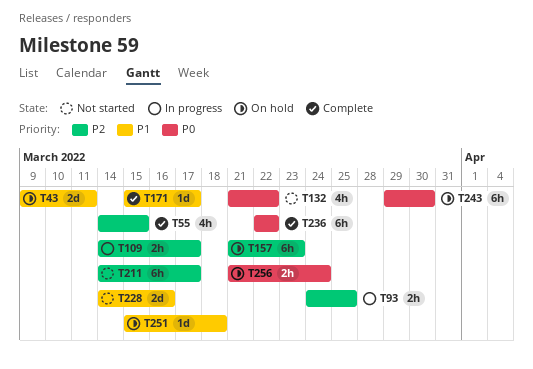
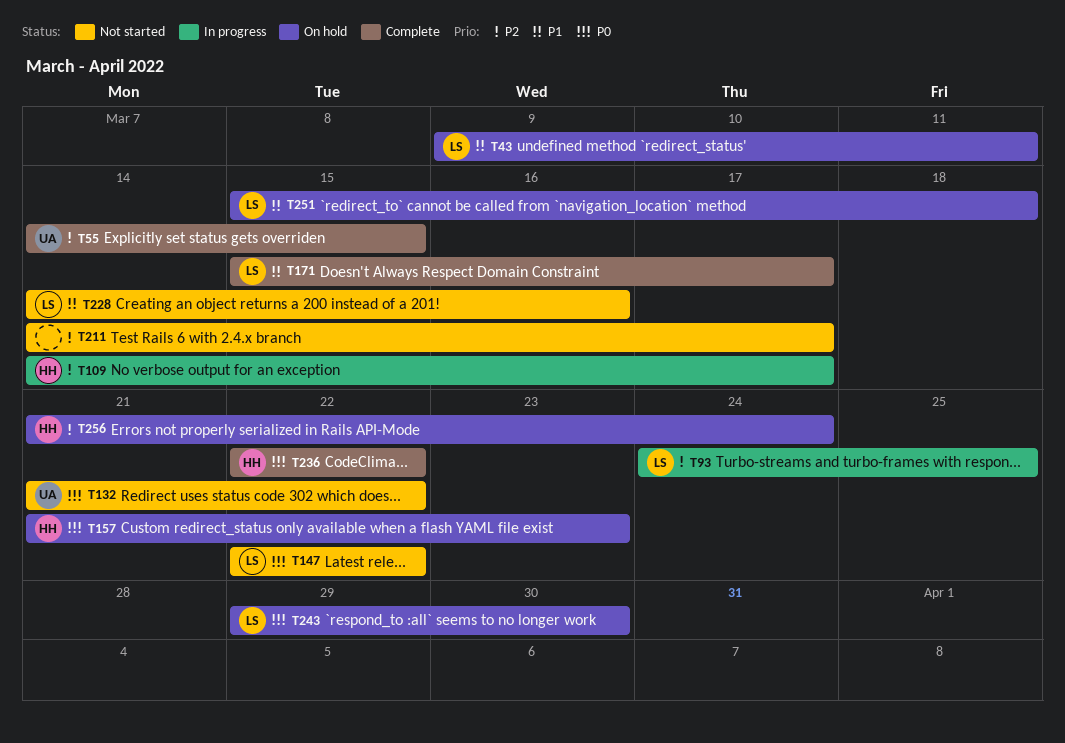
T147: none -> present
T157, priority: P2 -> P0
T256, priority: P0 -> P2

